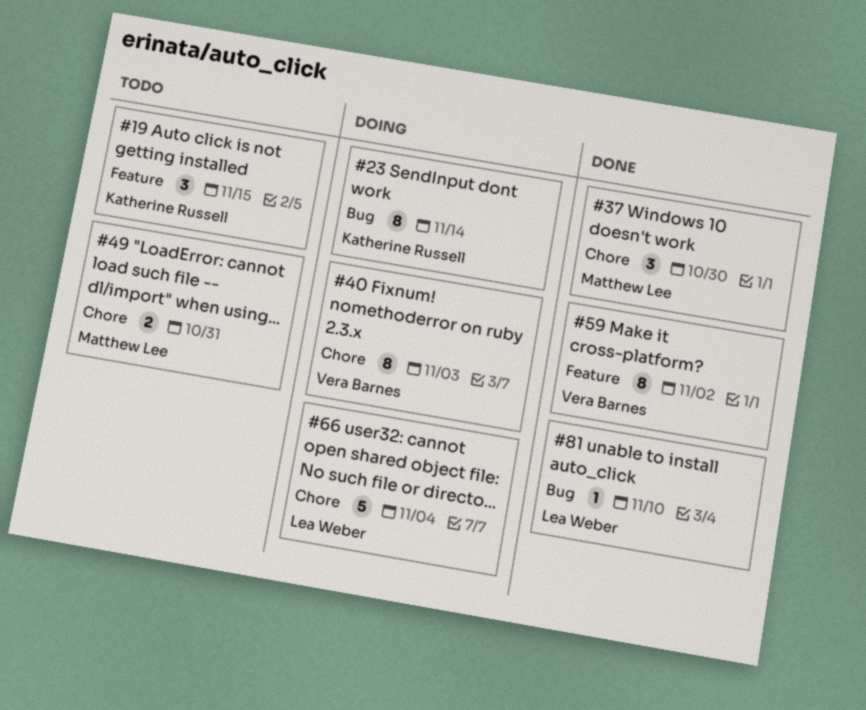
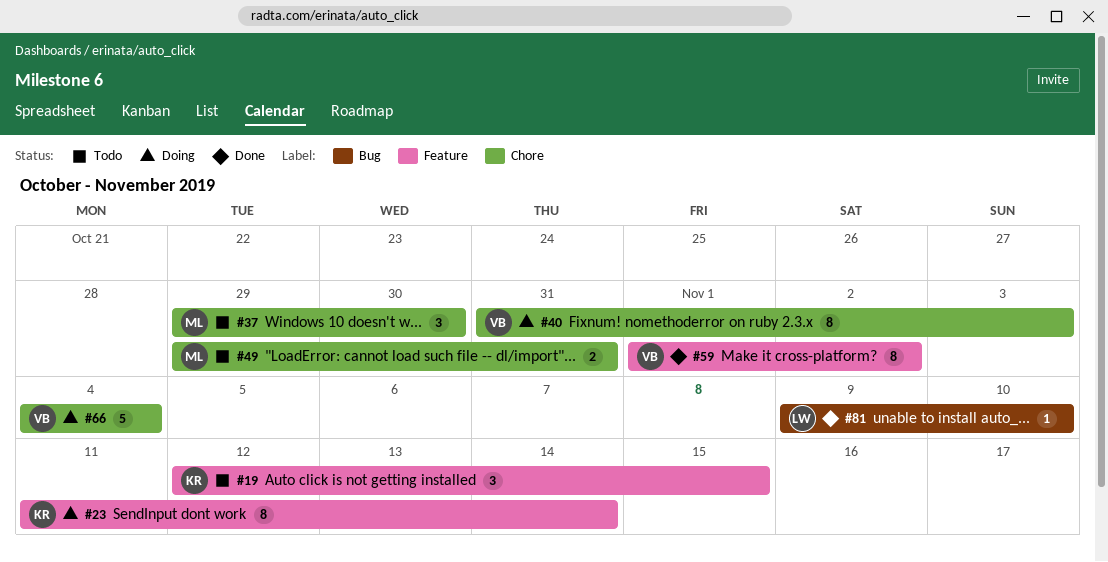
#23, label: Bug -> Feature
#37, status: Done -> Todo
#66, owner: Lea Weber -> Vera Barnes

